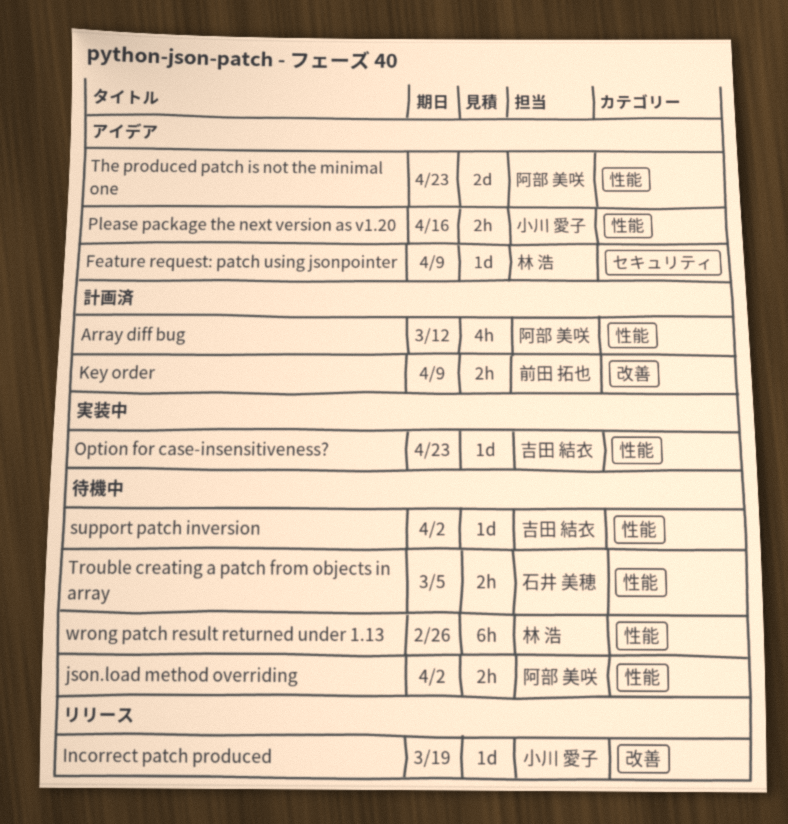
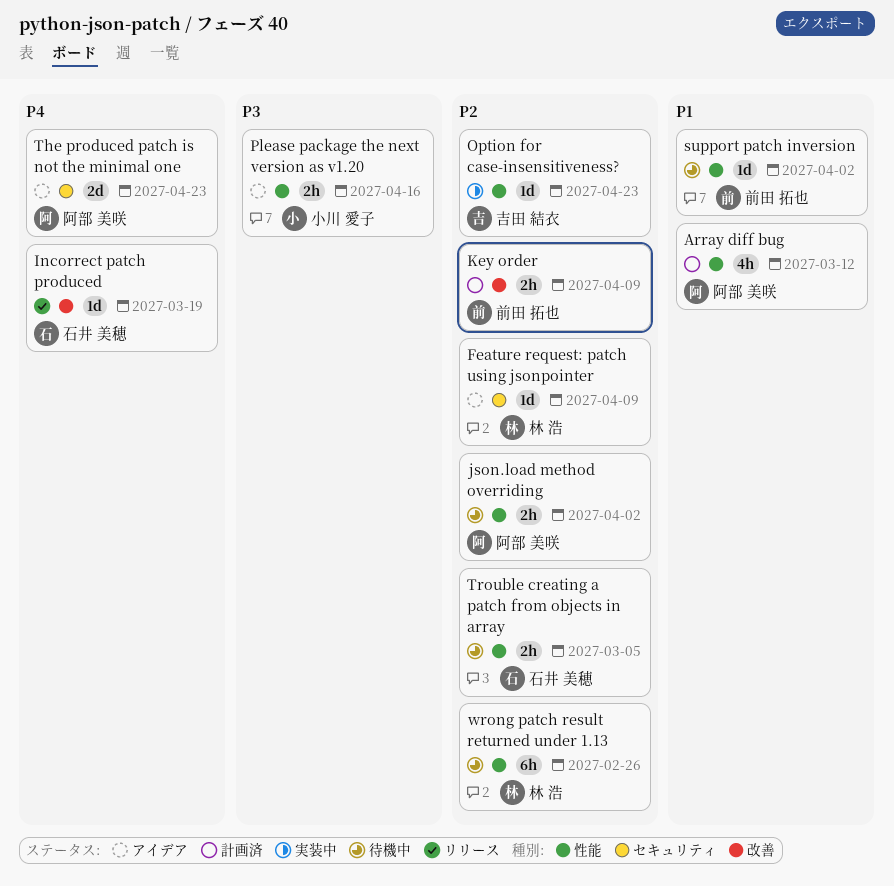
Incorrect patch produced, owner: 小川 愛子 -> 石井 美穂
support patch inversion, owner: 吉田 結衣 -> 前田 拓也
The produced patch is not the minimal one, label: 性能 -> セキュリティ

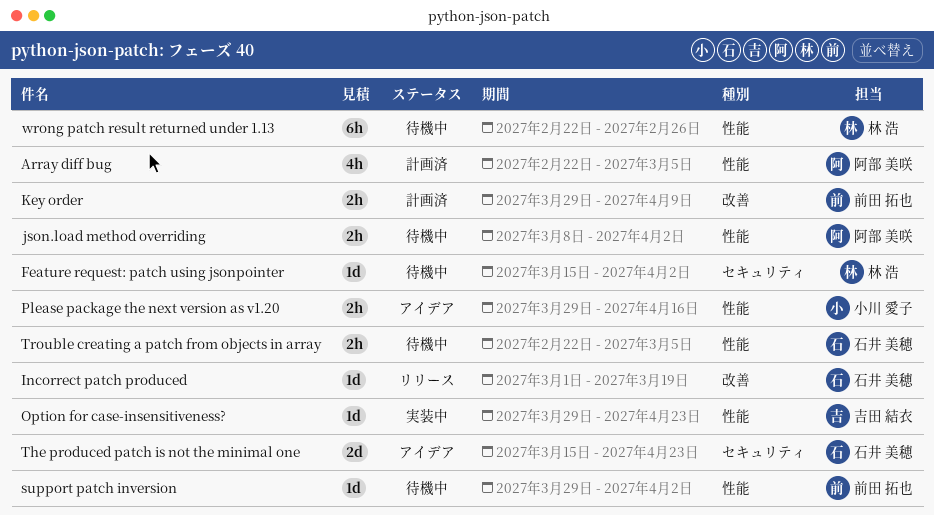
Array diff bug, due: Mar 12 -> Mar 5
Feature request: patch using jsonpointer, status: アイデア -> 待機中
Feature request: patch using jsonpointer, due: Apr 9 -> Apr 2
The produced patch is not the minimal one, owner: 阿部 美咲 -> 石井 美穂

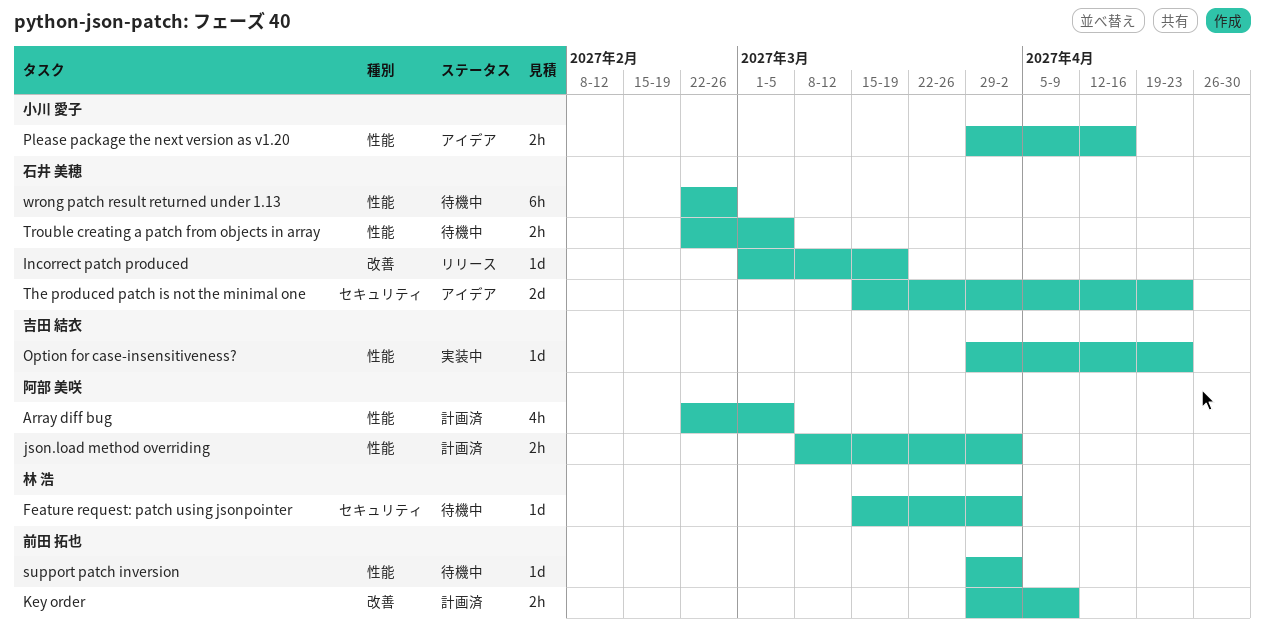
json.load method overriding, status: 待機中 -> 計画済
wrong patch result returned under 1.13, owner: 林 浩 -> 石井 美穂

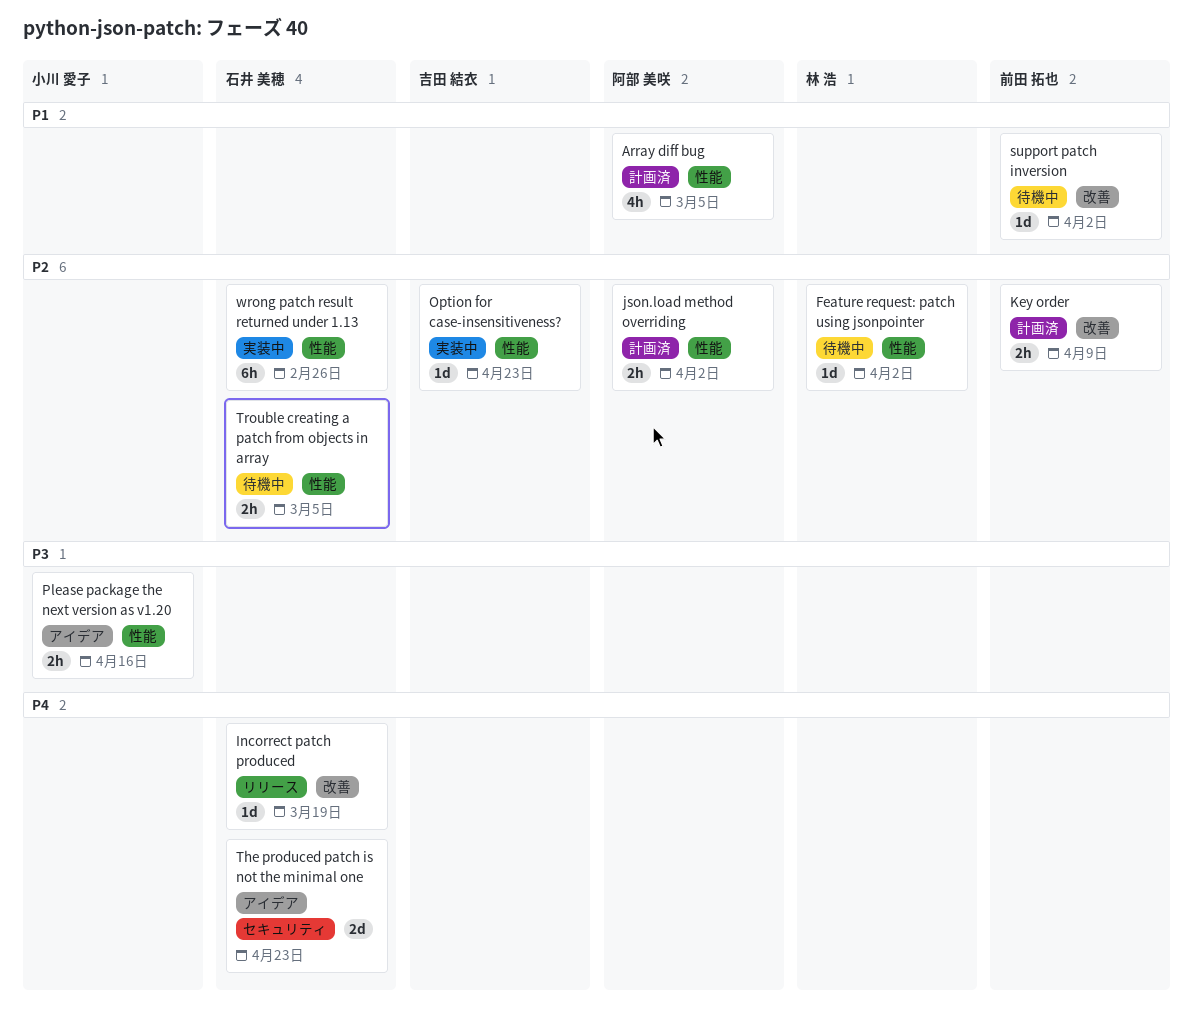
Feature request: patch using jsonpointer, label: セキュリティ -> 性能
support patch inversion, label: 性能 -> 改善
wrong patch result returned under 1.13, status: 待機中 -> 実装中

